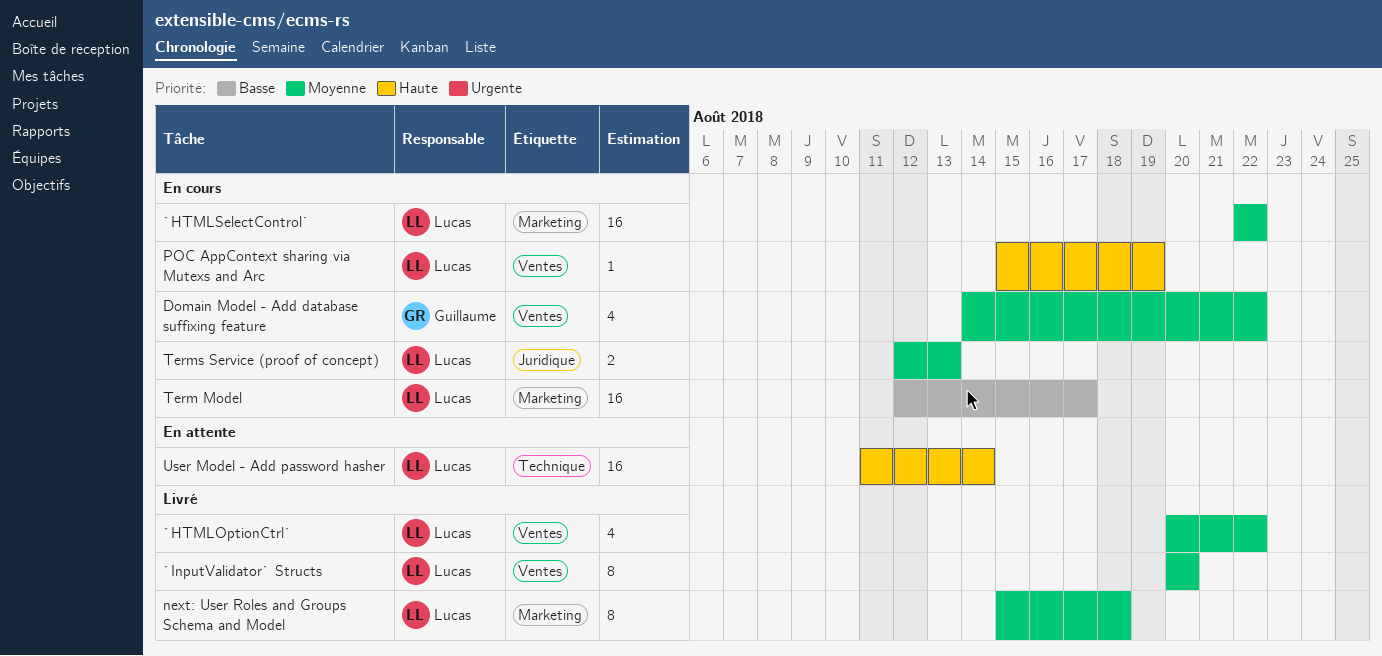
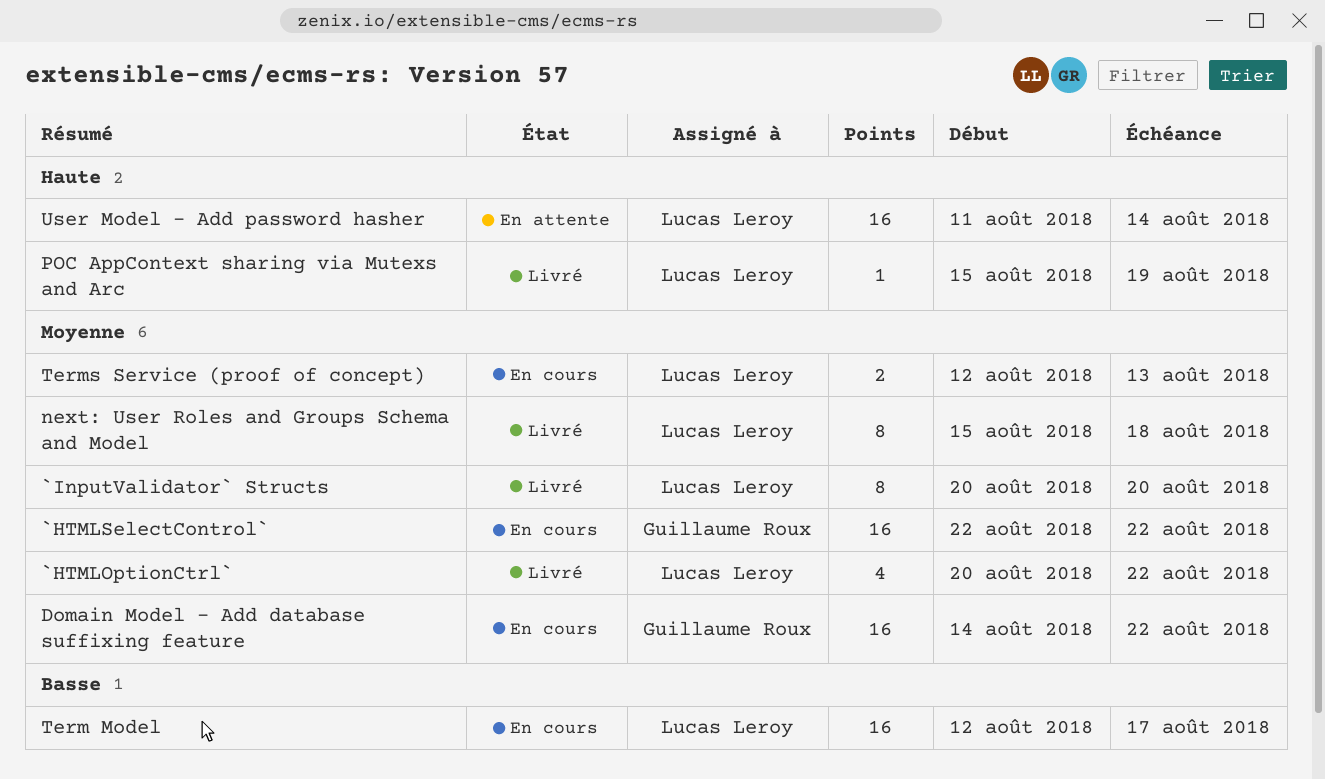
`HTMLSelectControl`, owner: Lucas Leroy -> Guillaume Roux
Domain Model - Add database suffixing feature, estimate: 4 -> 16
POC AppContext sharing via Mutexs and Arc, status: En cours -> Livré

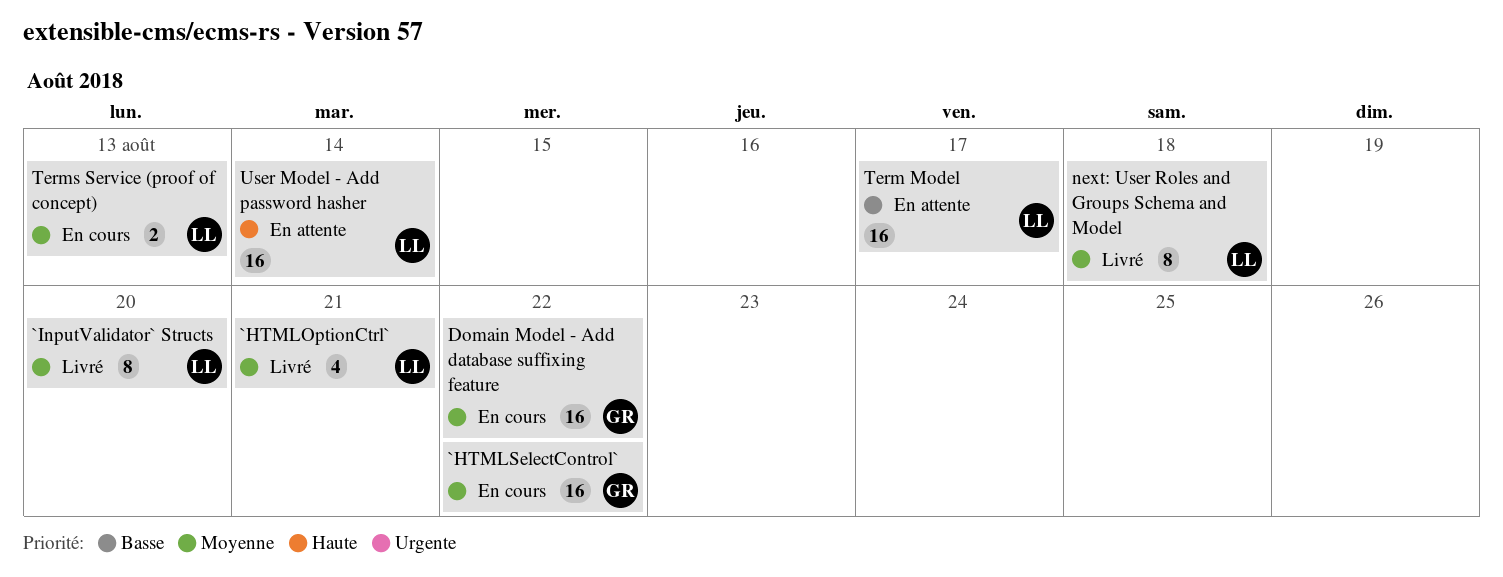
`HTMLOptionCtrl`, due: Aug 22 -> Aug 21
POC AppContext sharing via Mutexs and Arc: present -> none
Term Model, status: En cours -> En attente

